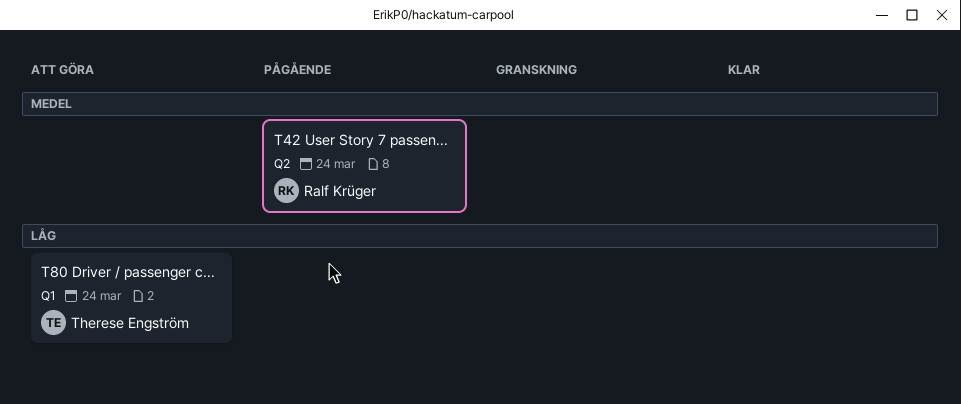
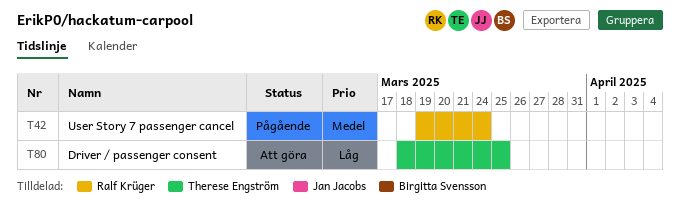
T80, due: Mar 24 -> Mar 25

